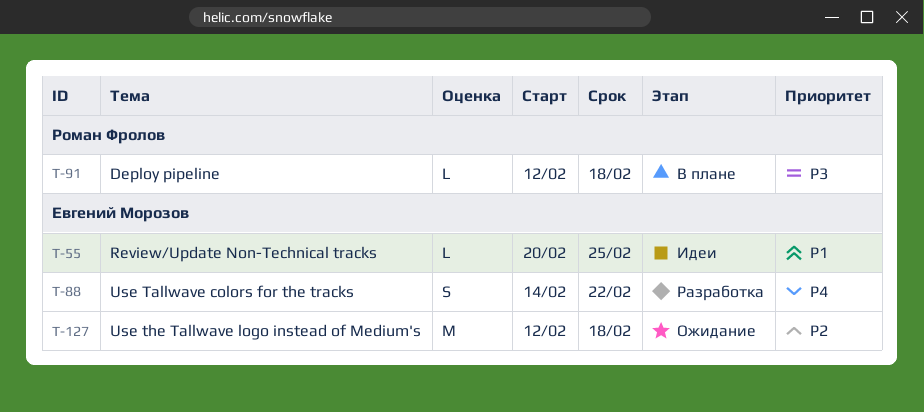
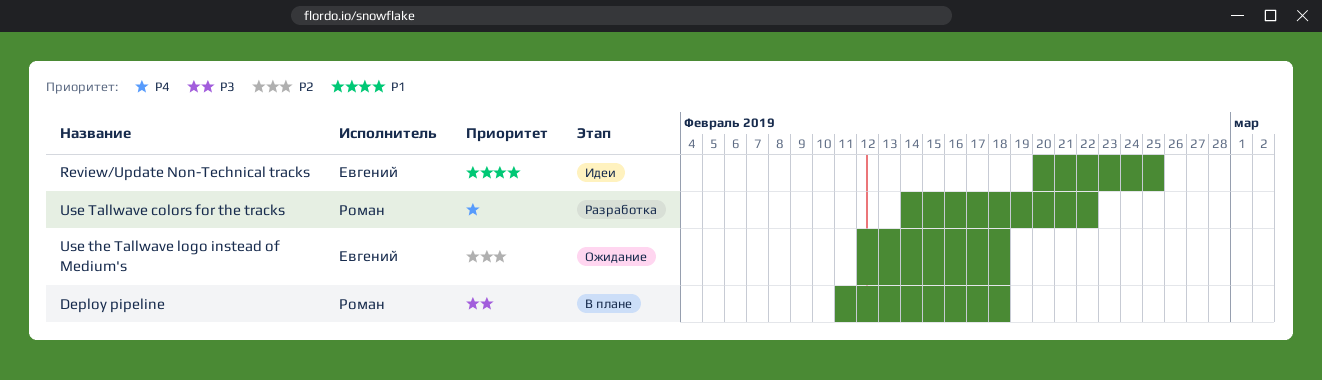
Deploy pipeline, start: Feb 12 -> Feb 11
Use Tallwave colors for the tracks, owner: Евгений Морозов -> Роман Фролов

